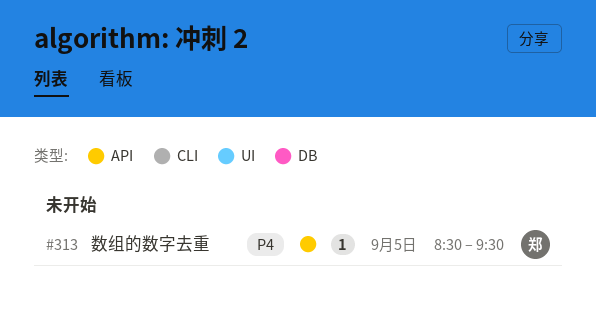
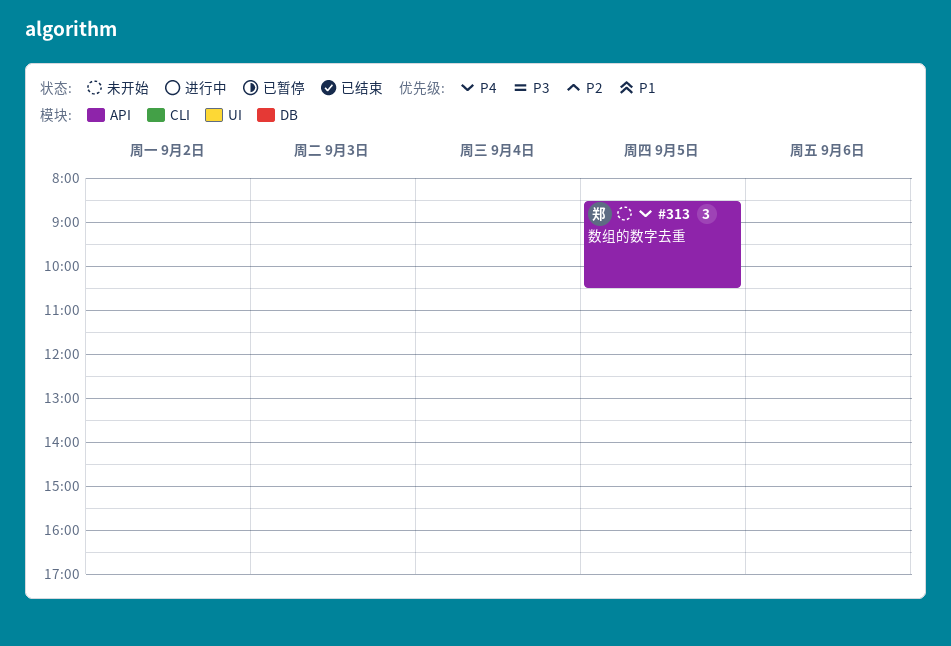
#313, estimate: 1 -> 3
#313, ends: 09:30 -> 10:30

